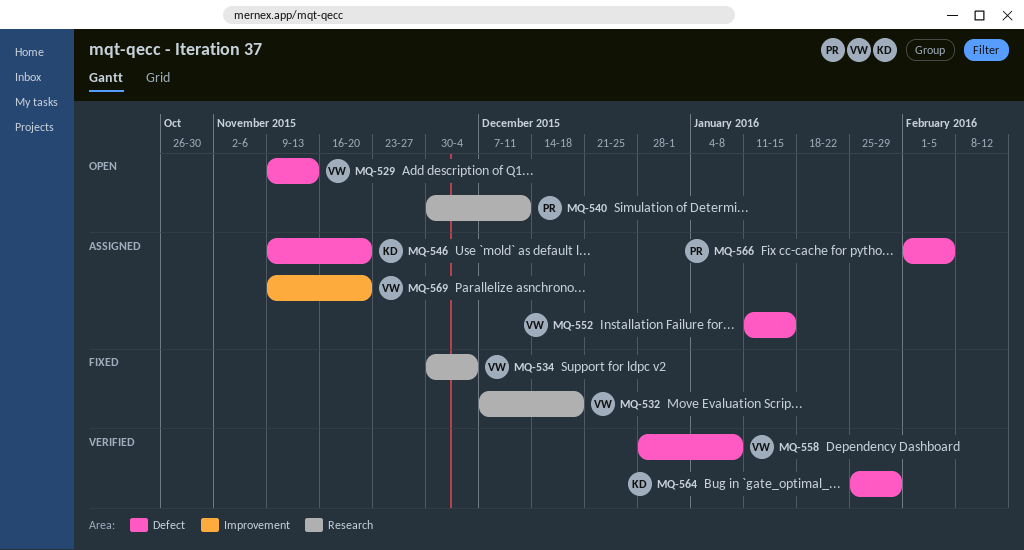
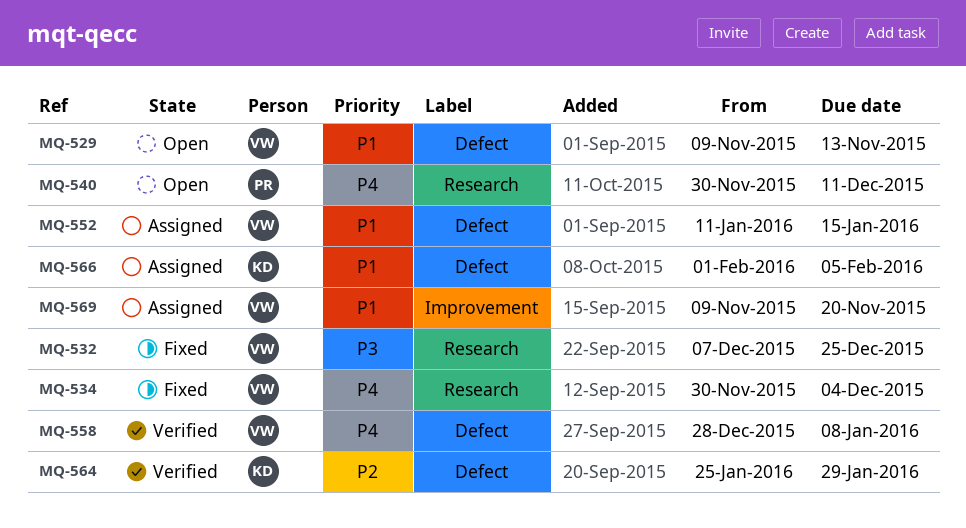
MQ-532, due: Dec 18 -> Dec 25
MQ-546: present -> none
MQ-566, owner: PR -> KD

